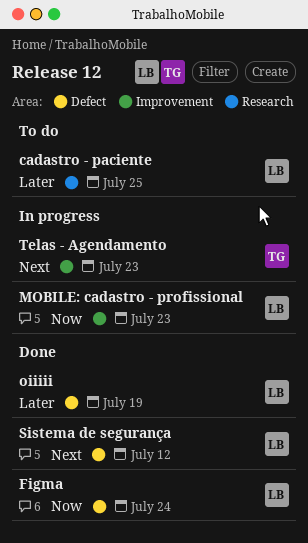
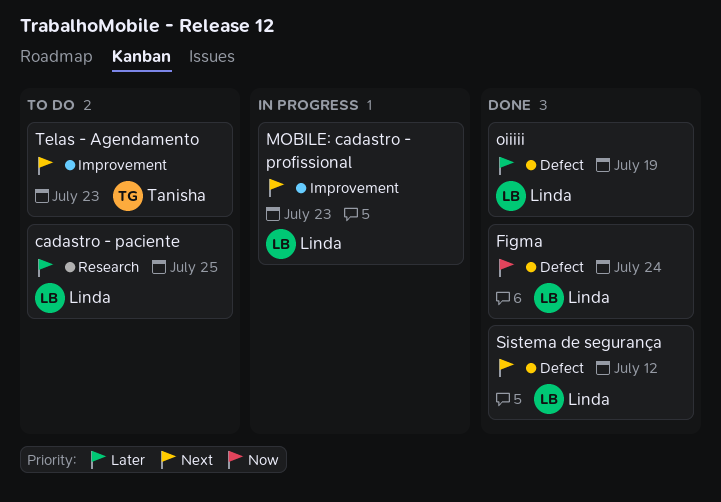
MOBILE: cadastro - profissional, priority: Now -> Next
Telas - Agendamento, status: In progress -> To do

